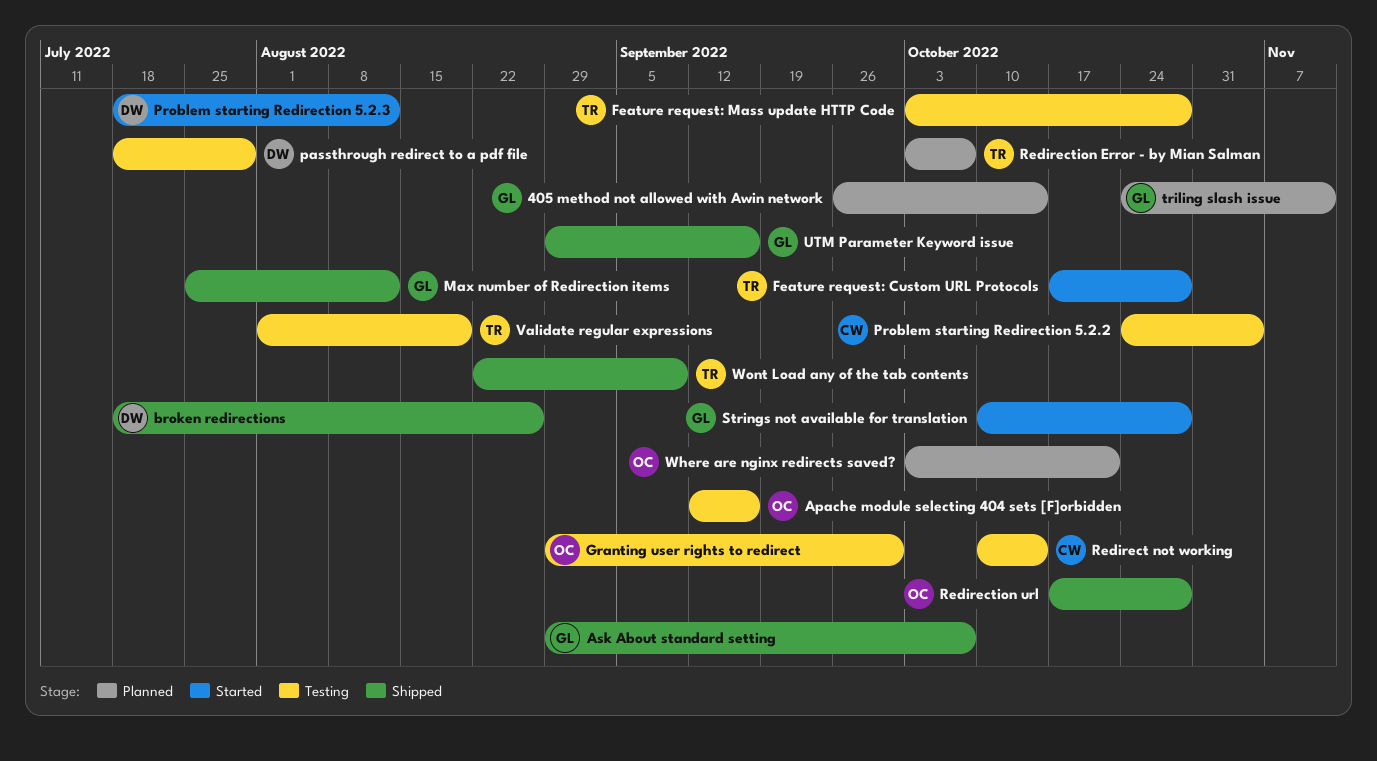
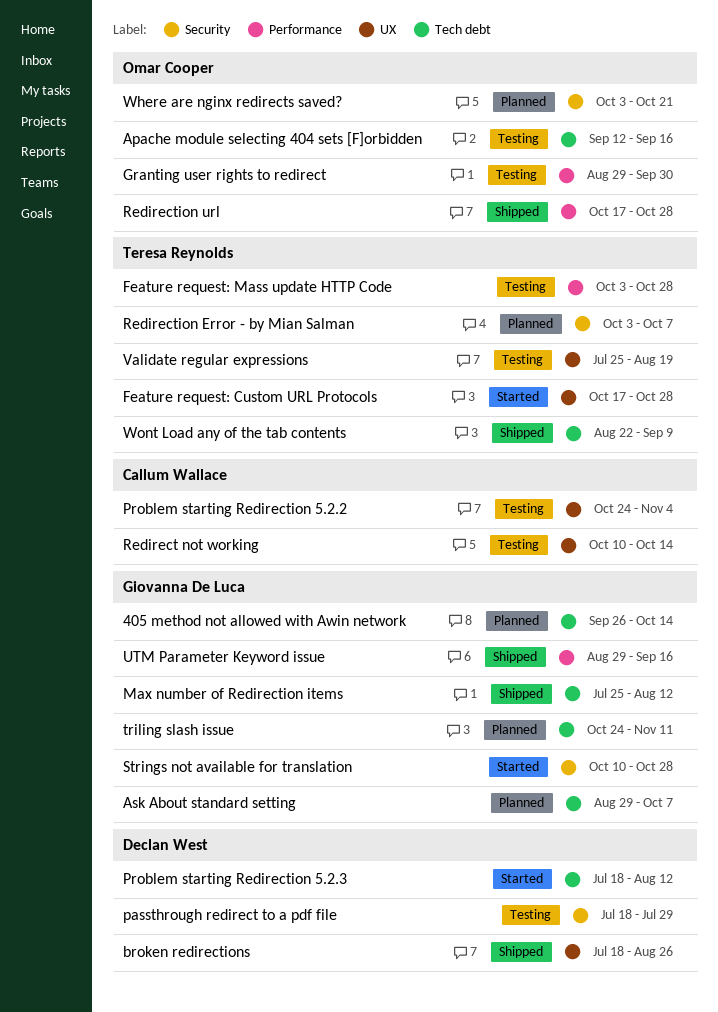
Ask About standard setting, status: Shipped -> Planned
Validate regular expressions, start: Aug 1 -> Jul 25

